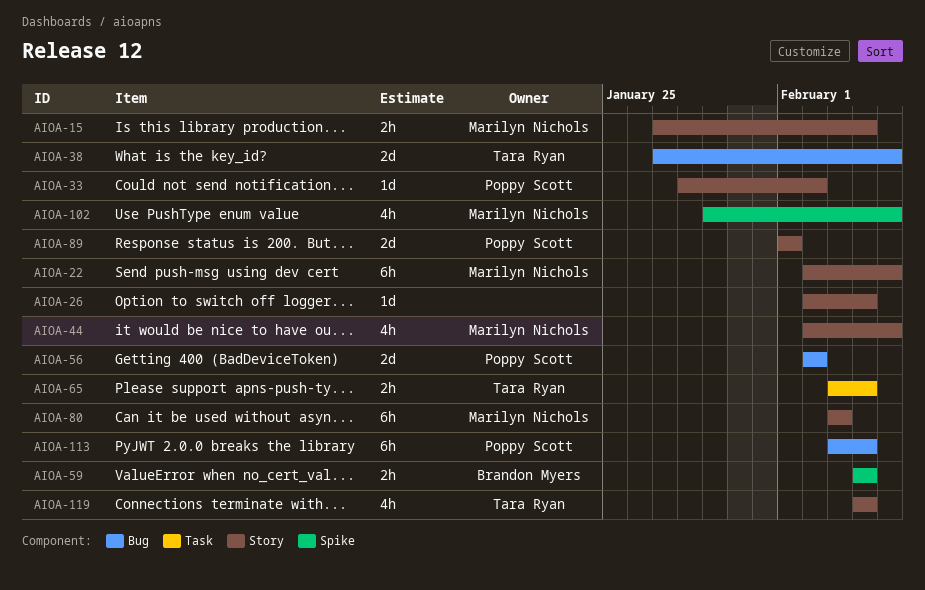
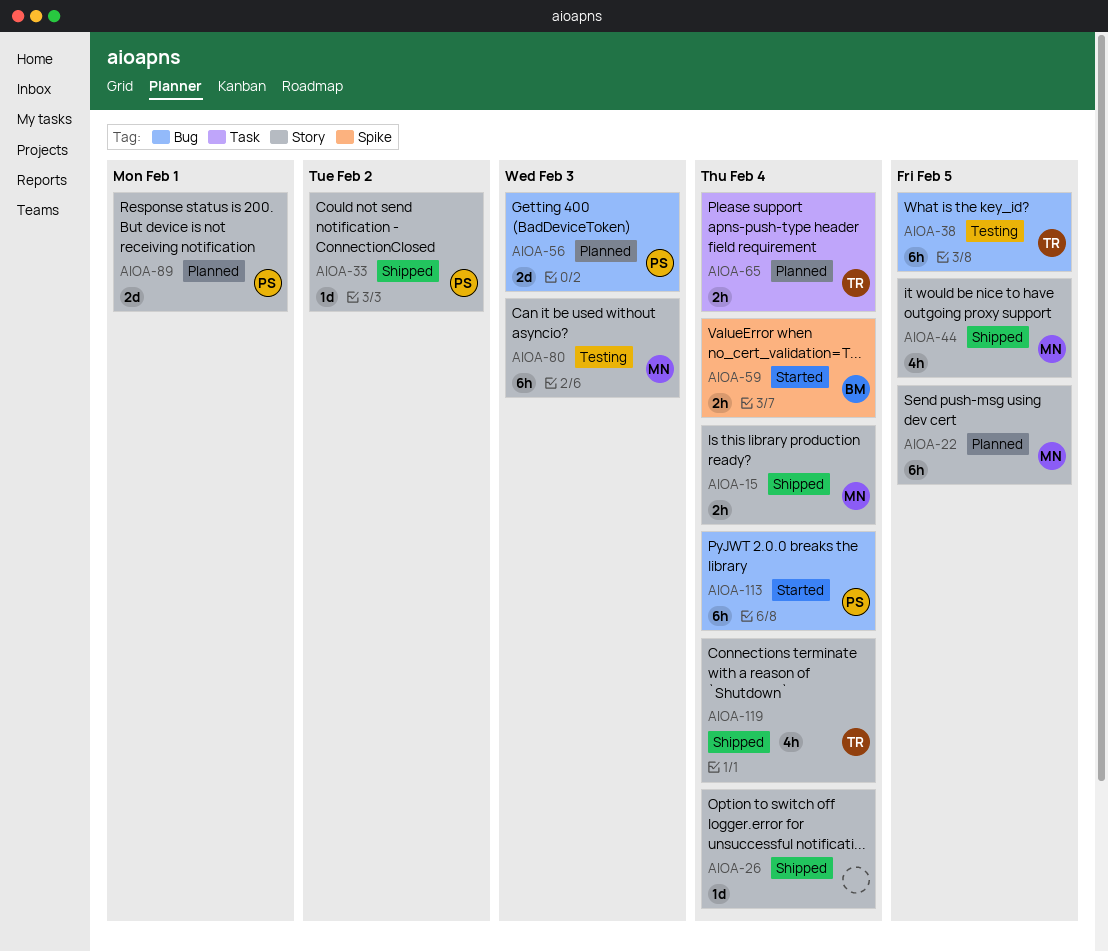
AIOA-38, estimate: 2d -> 6h
AIOA-56, due: Feb 2 -> Feb 3
AIOA-102: present -> none

